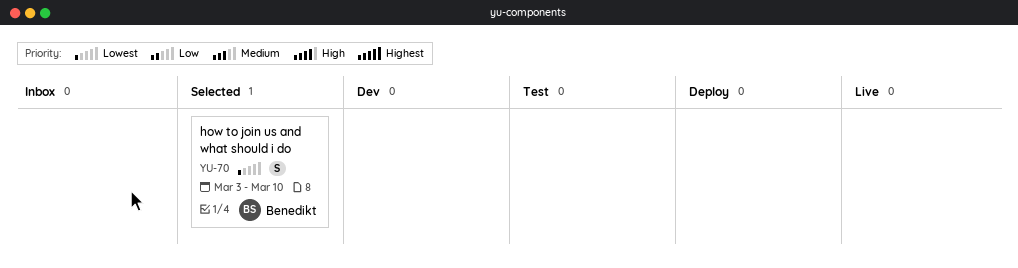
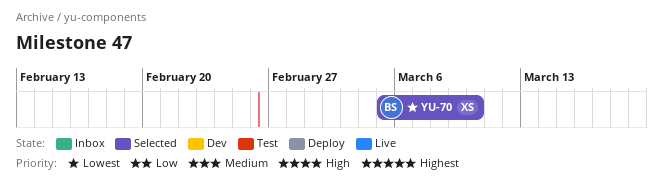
YU-70, estimate: S -> XS
YU-70, start: Mar 3 -> Mar 5

